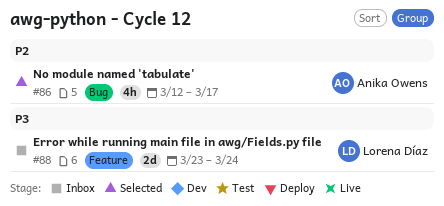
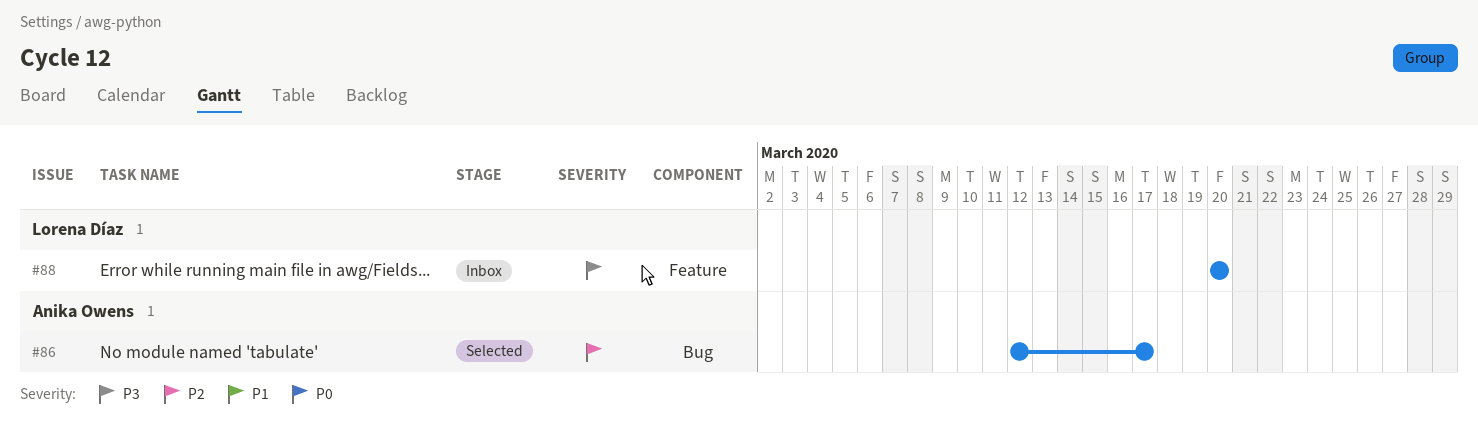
#88, start: Mar 23 -> Mar 20
#88, due: Mar 24 -> Mar 20

